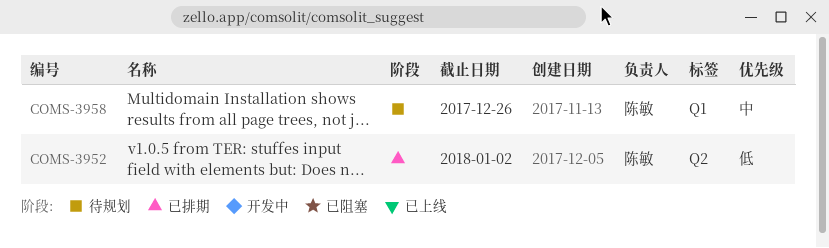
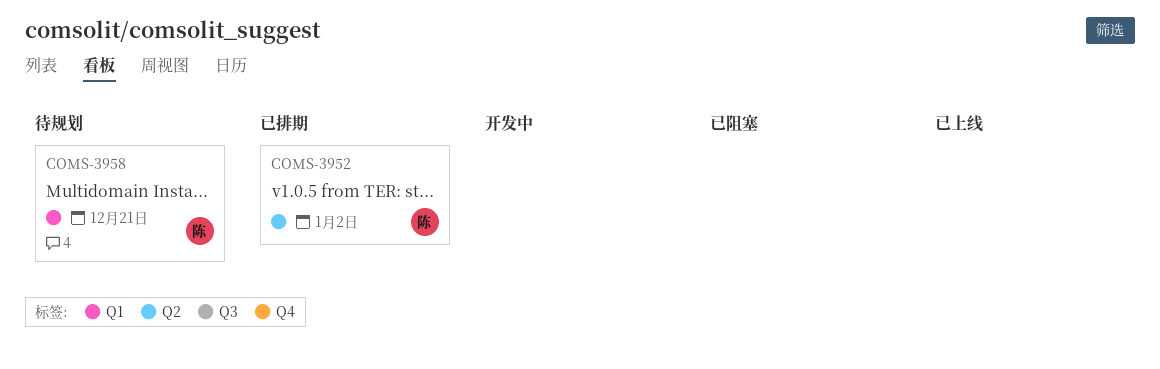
COMS-3958, due: Dec 26 -> Dec 21

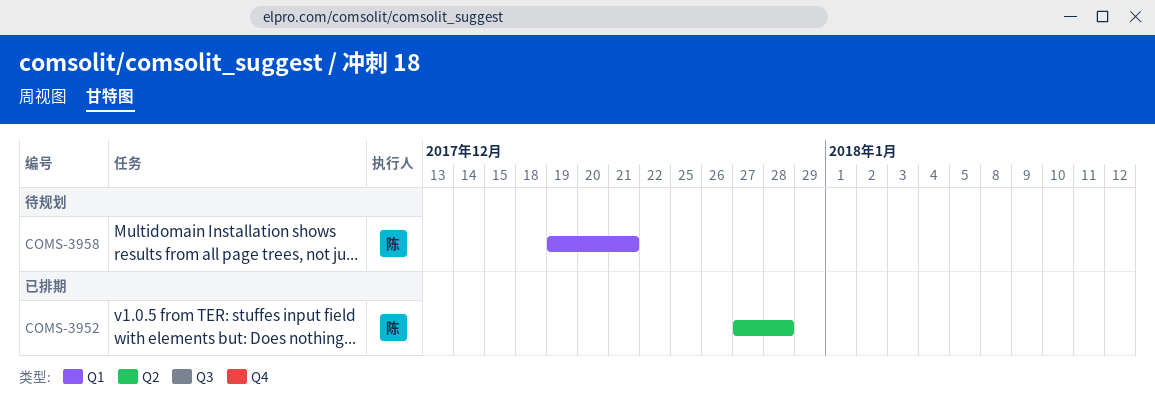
COMS-3952, due: Jan 2 -> Dec 28

